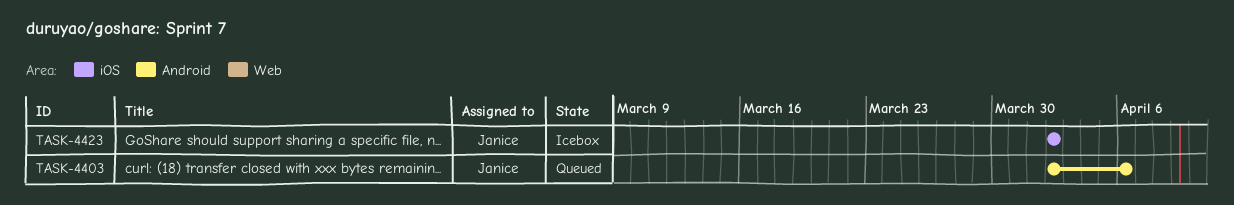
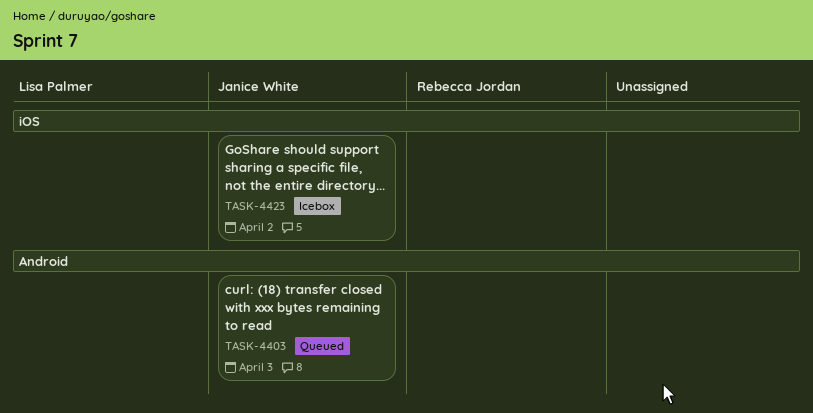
TASK-4403, due: Apr 6 -> Apr 3

